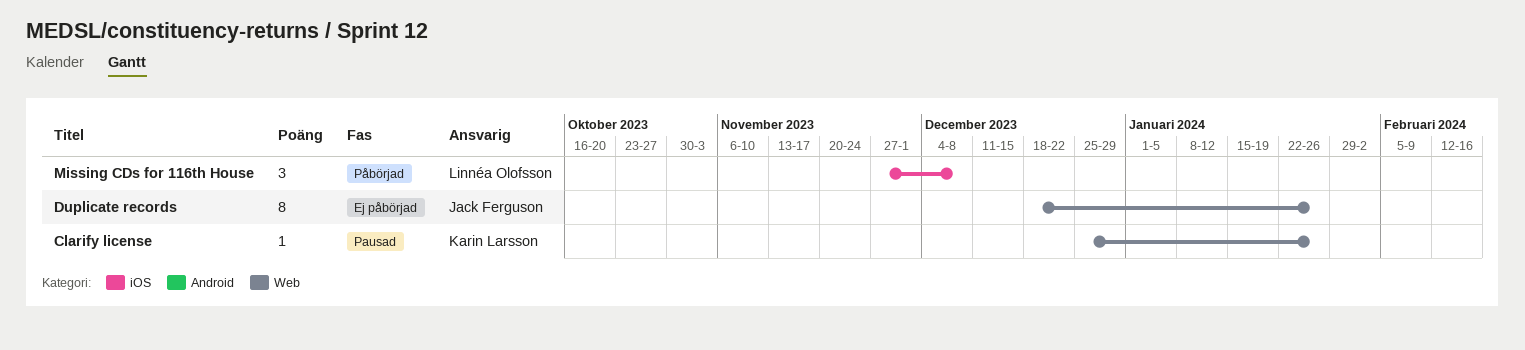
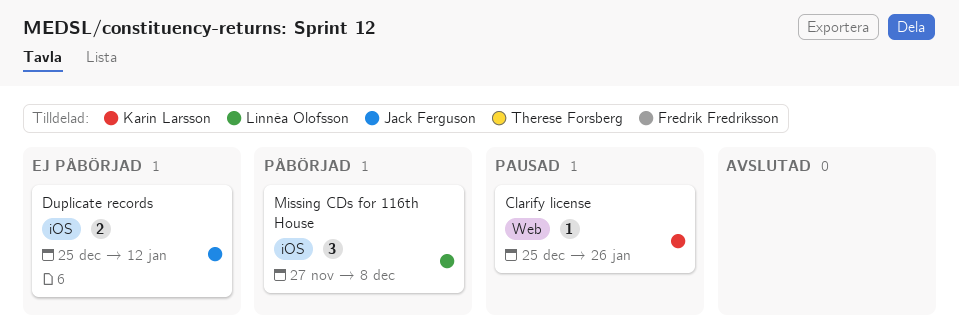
Duplicate records, label: Web -> iOS
Duplicate records, estimate: 8 -> 2
Duplicate records, start: Dec 18 -> Dec 25
Duplicate records, due: Jan 26 -> Jan 12

